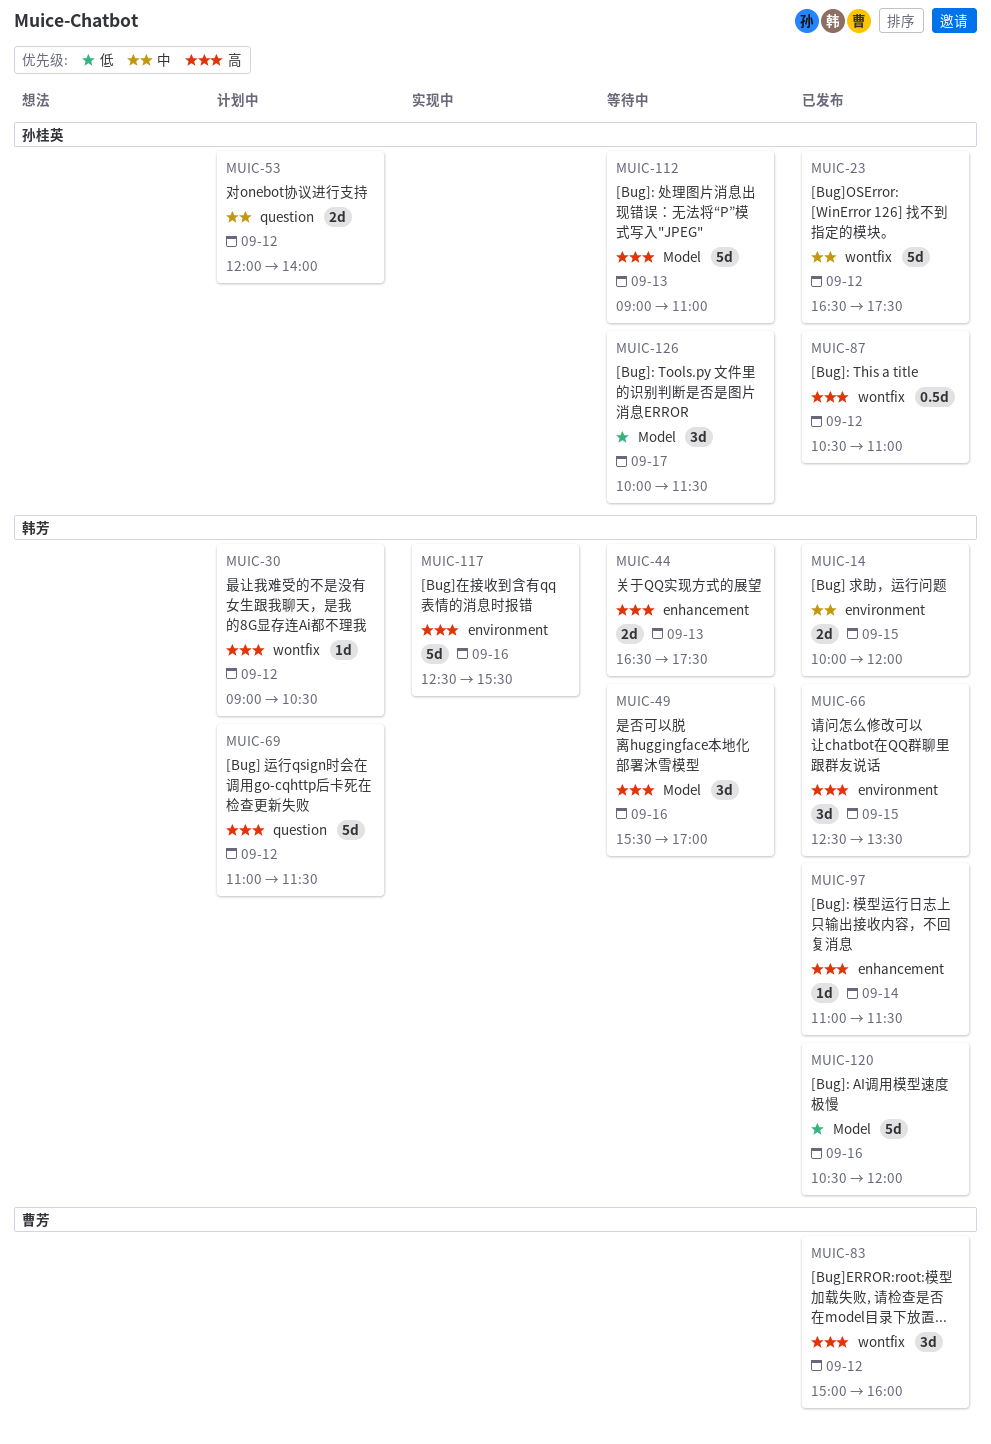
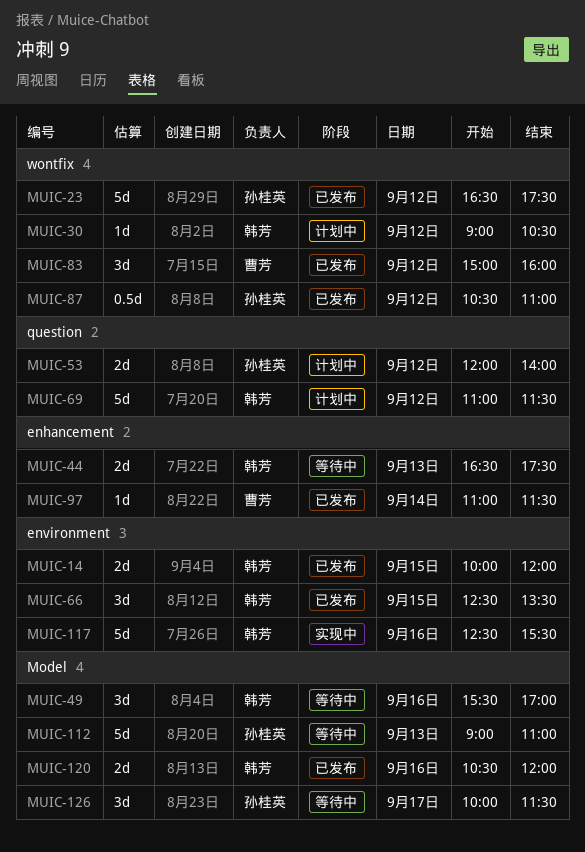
MUIC-97, owner: 韩芳 -> 曹芳
MUIC-120, estimate: 5d -> 2d

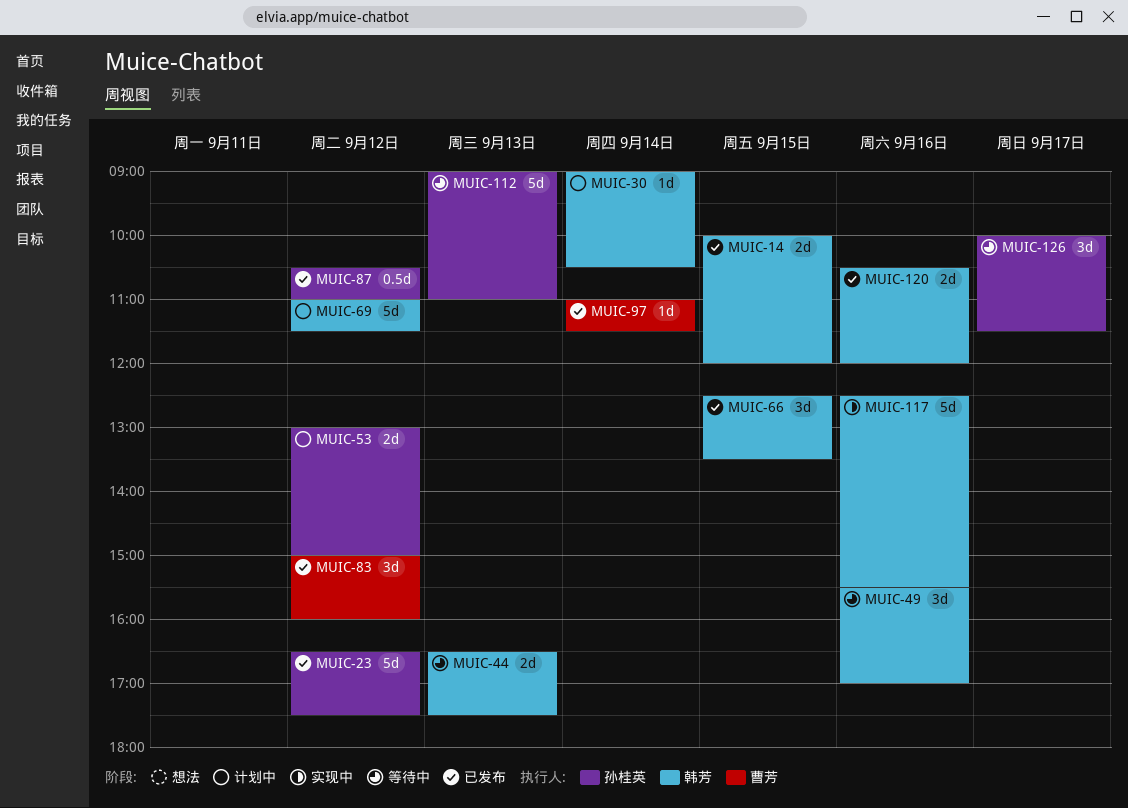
MUIC-30, day: Sep 12 -> Sep 14
MUIC-53, begins: 12:00 -> 13:00
MUIC-53, ends: 14:00 -> 15:00

